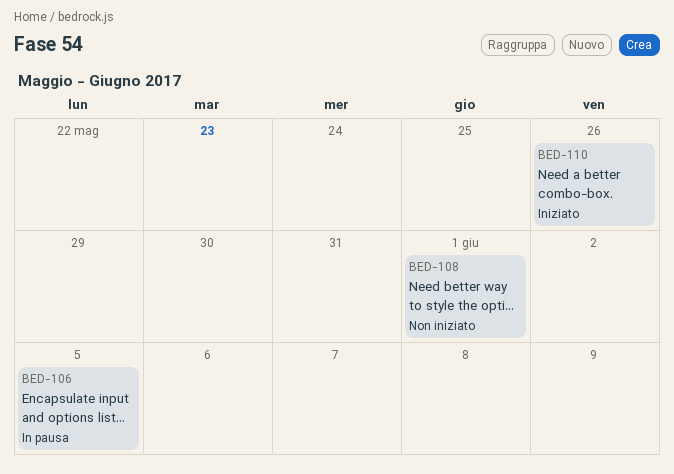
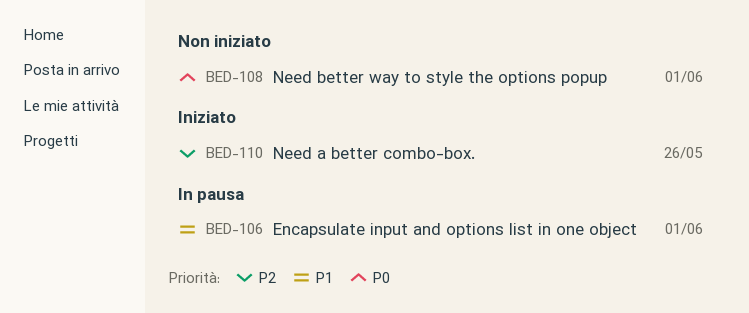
BED-106, due: Jun 5 -> Jun 1

